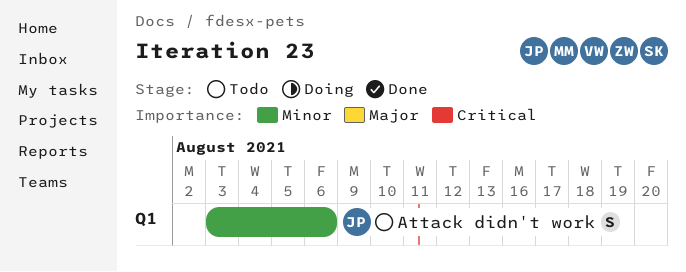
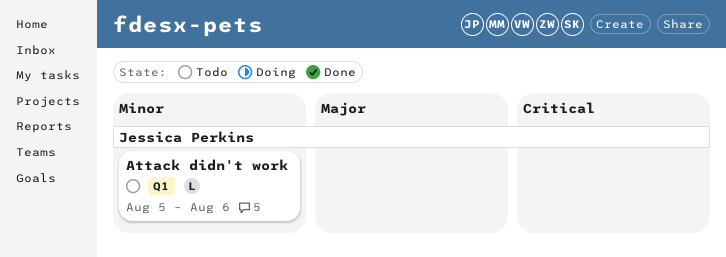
Attack didn't work, estimate: S -> L
Attack didn't work, start: Aug 3 -> Aug 5

